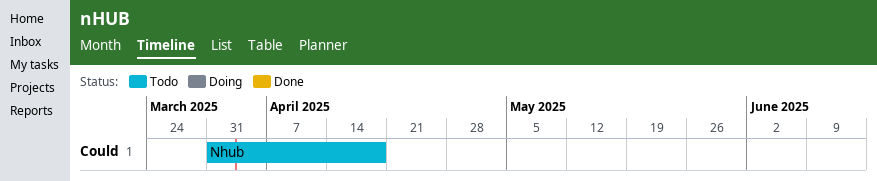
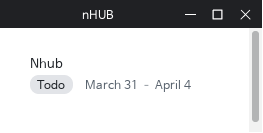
Nhub, due: Apr 18 -> Apr 4

